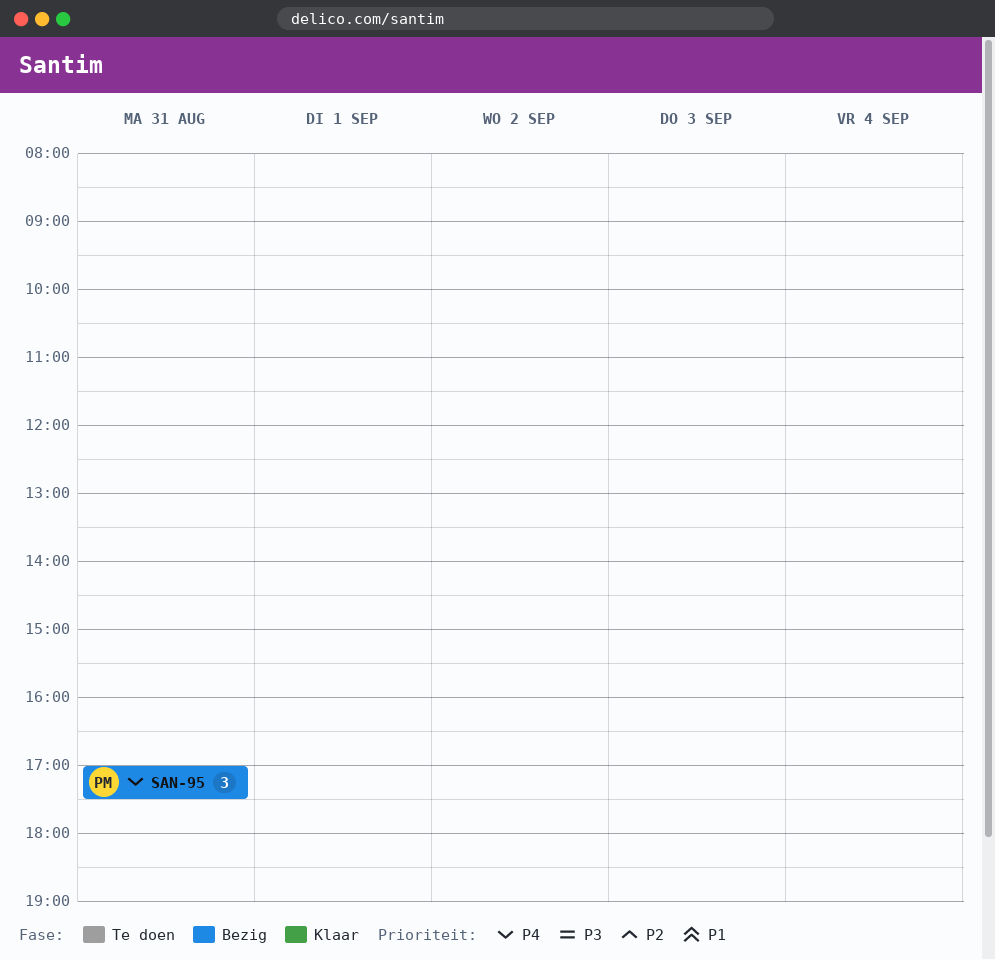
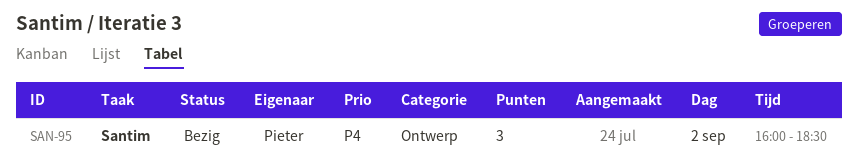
SAN-95, day: Aug 31 -> Sep 2
SAN-95, begins: 17:00 -> 16:00
SAN-95, ends: 17:30 -> 18:30

